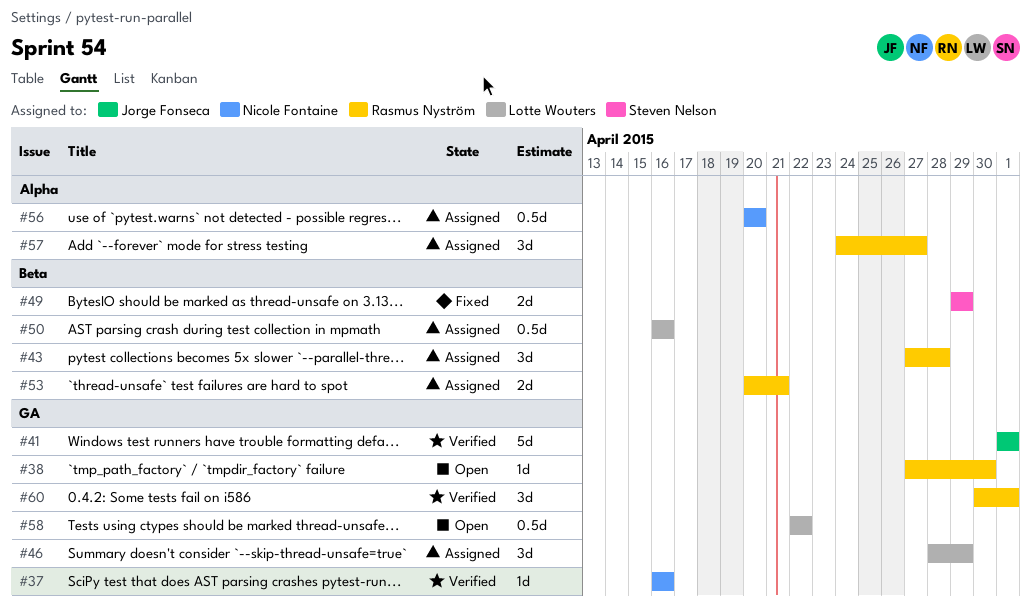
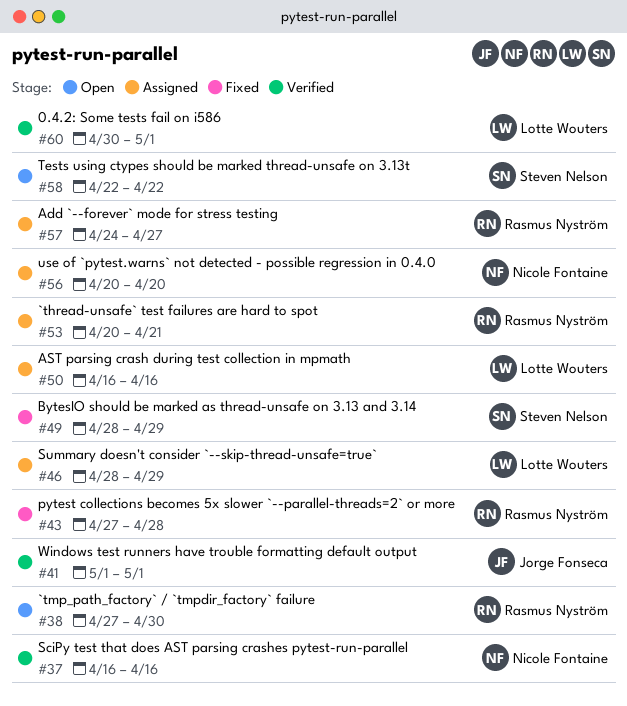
#43, status: Assigned -> Fixed
#49, start: Apr 29 -> Apr 28
#58, owner: Lotte Wouters -> Steven Nelson
#60, owner: Rasmus Nyström -> Lotte Wouters

